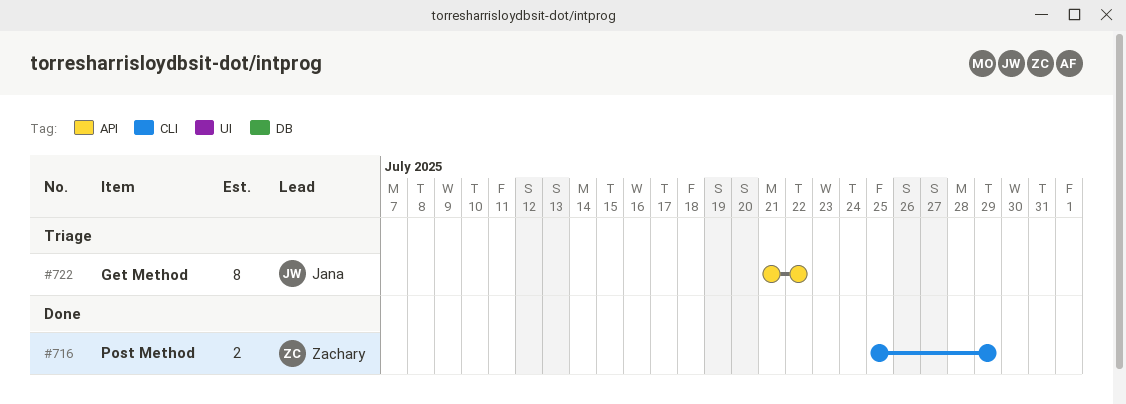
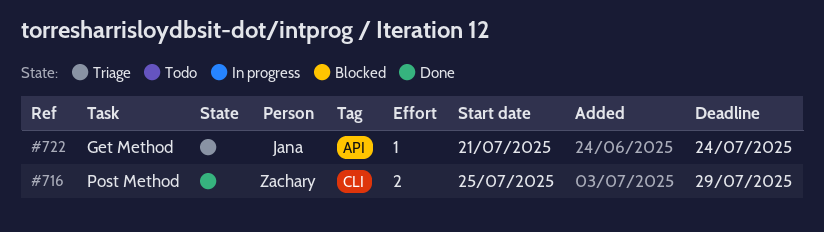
#722, estimate: 8 -> 1
#722, due: Jul 22 -> Jul 24

